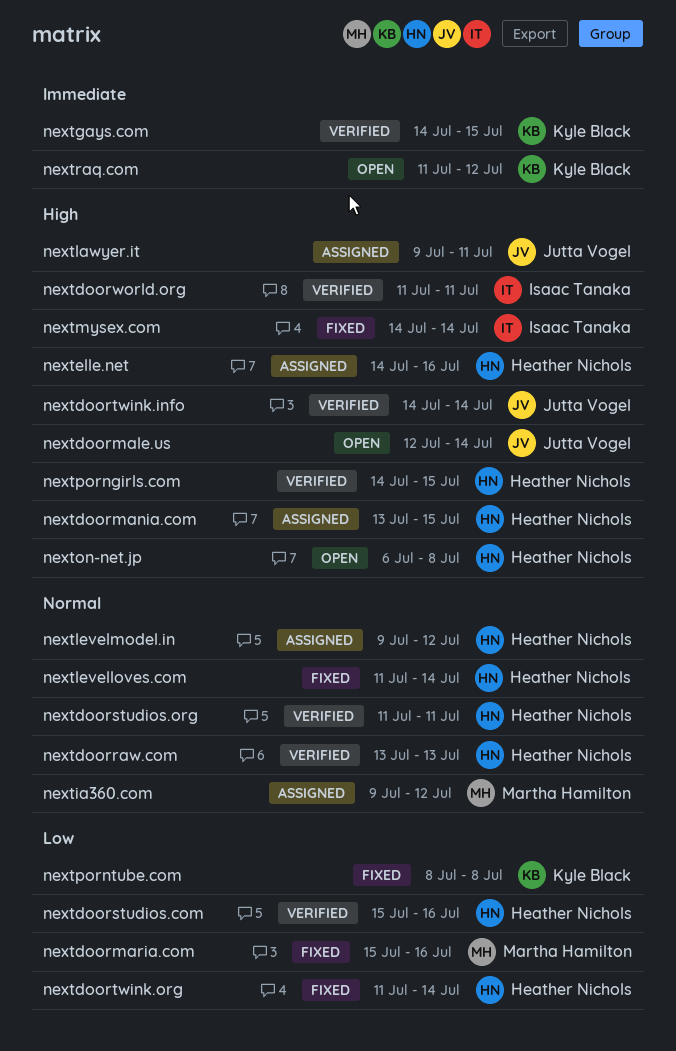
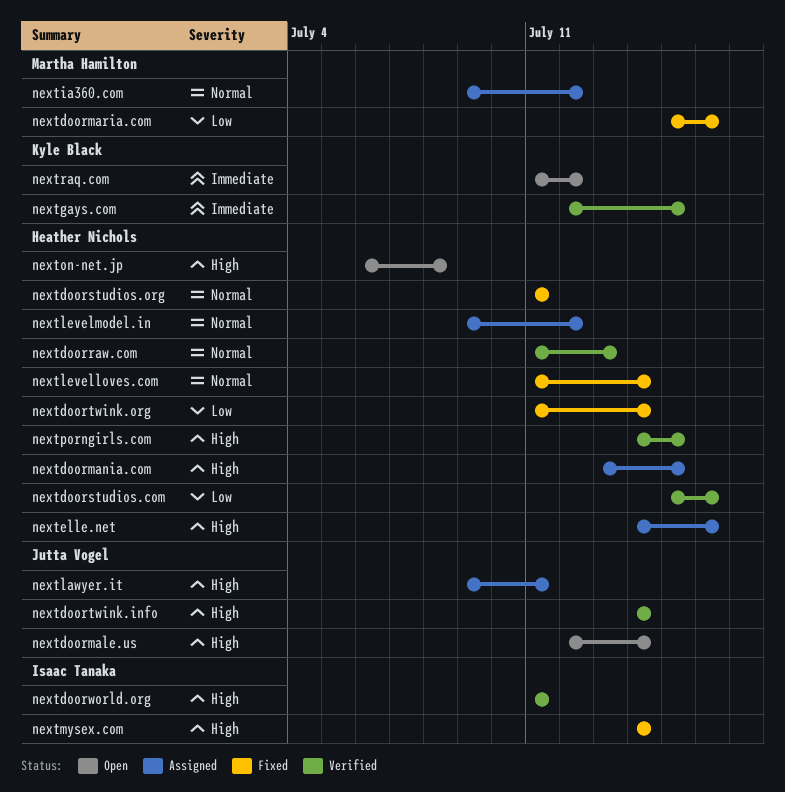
nextdoorraw.com, start: Jul 13 -> Jul 11
nextdoorstudios.org, status: Verified -> Fixed
nextgays.com, start: Jul 14 -> Jul 12
nextporntube.com: present -> none

